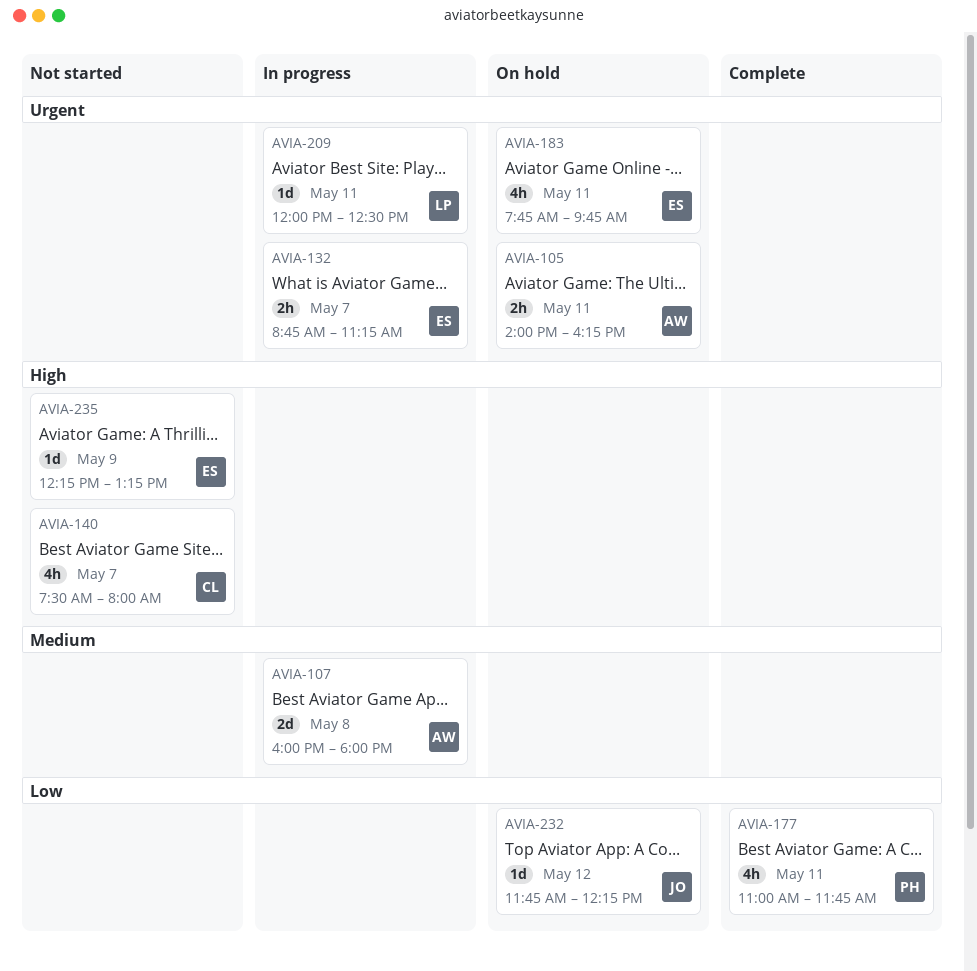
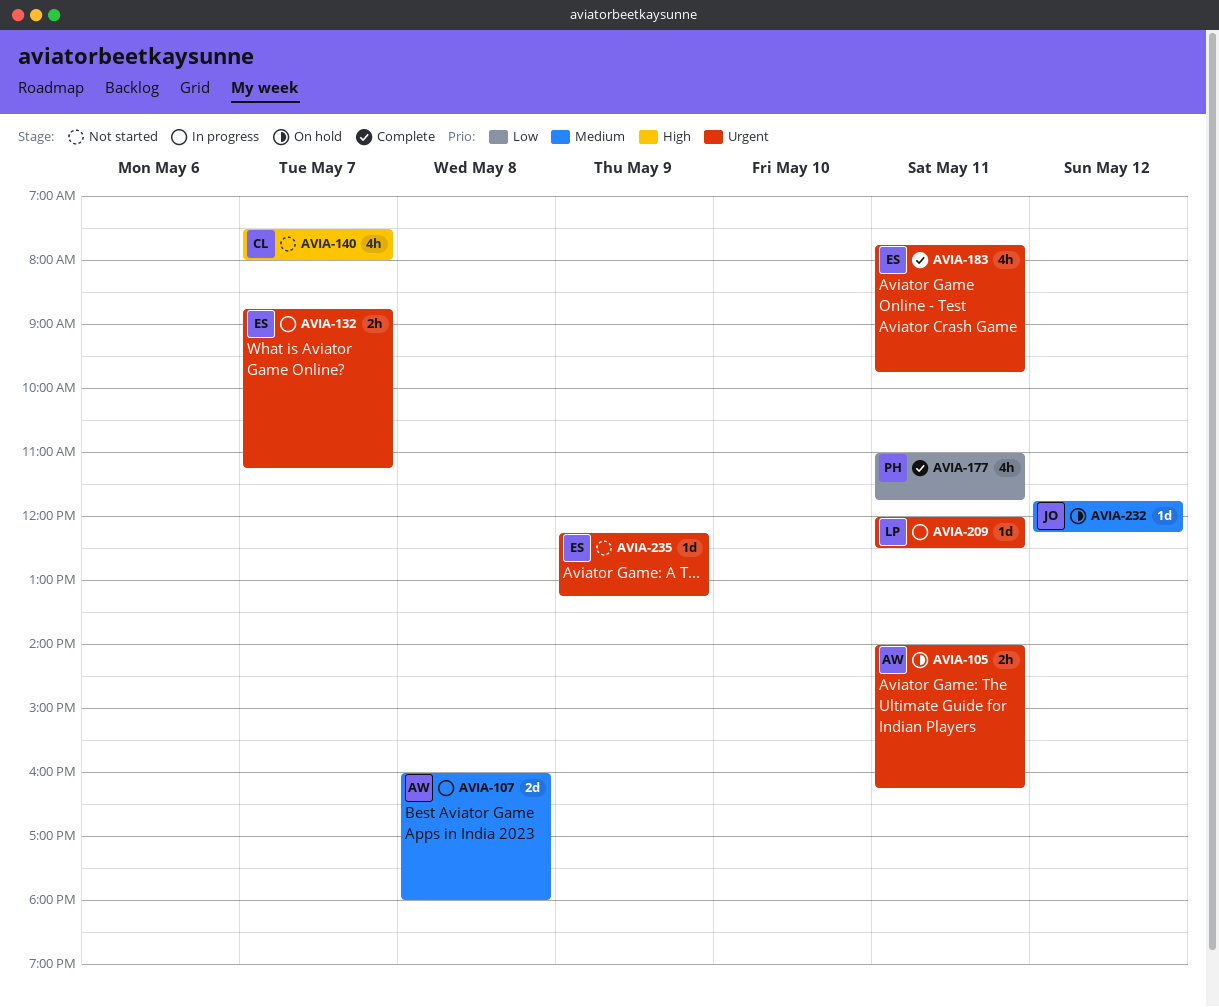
AVIA-183, status: On hold -> Complete
AVIA-232, priority: Low -> Medium
AVIA-235, priority: High -> Urgent

